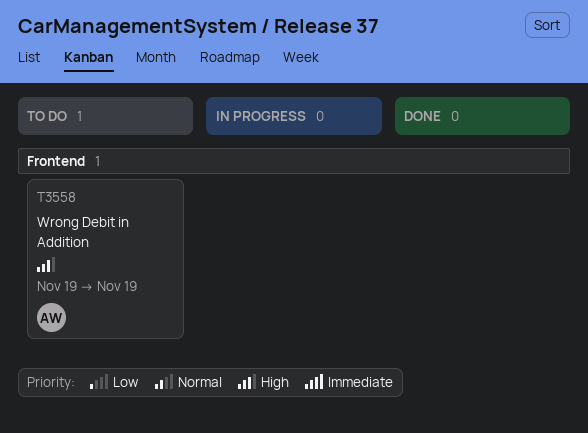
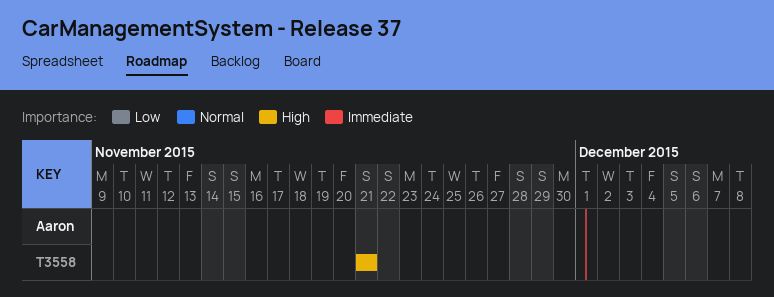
T3558, start: Nov 19 -> Nov 21
T3558, due: Nov 19 -> Nov 21

